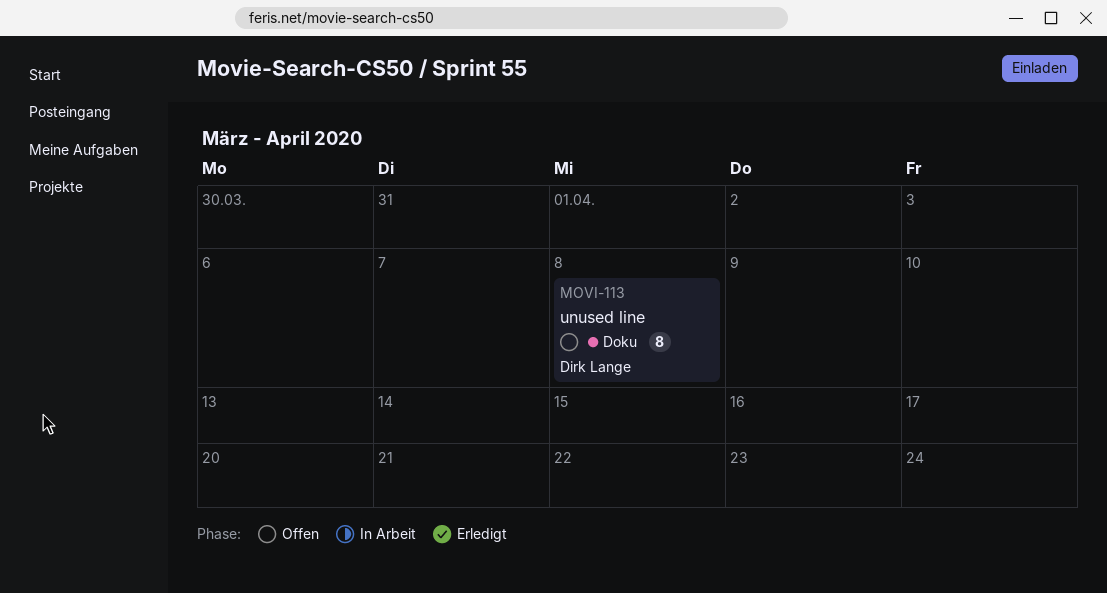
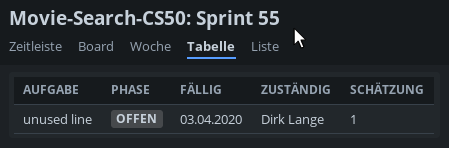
unused line, estimate: 8 -> 1
unused line, due: Apr 8 -> Apr 3

